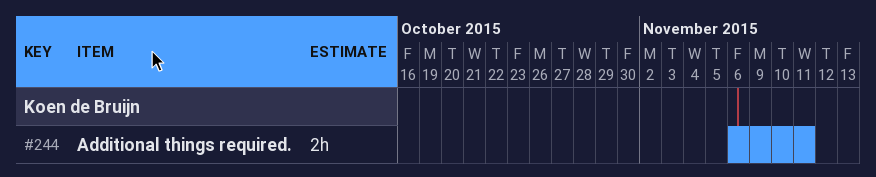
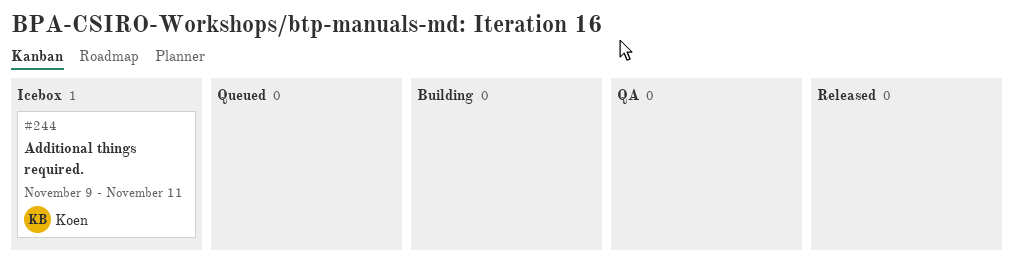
#244, start: Nov 6 -> Nov 9

